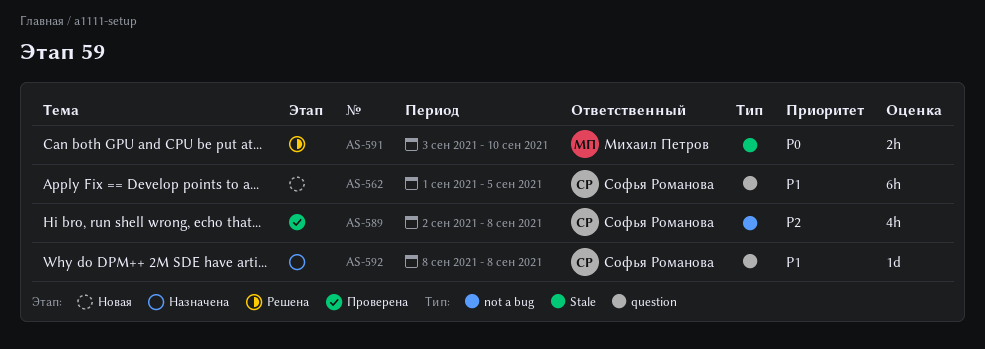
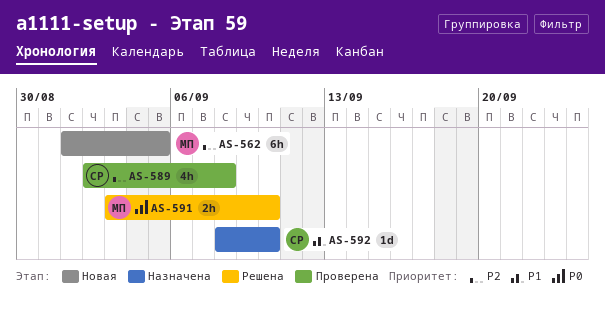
AS-562, owner: Софья Романова -> Михаил Петров
AS-562, priority: P1 -> P2
AS-592, due: Sep 8 -> Sep 10

